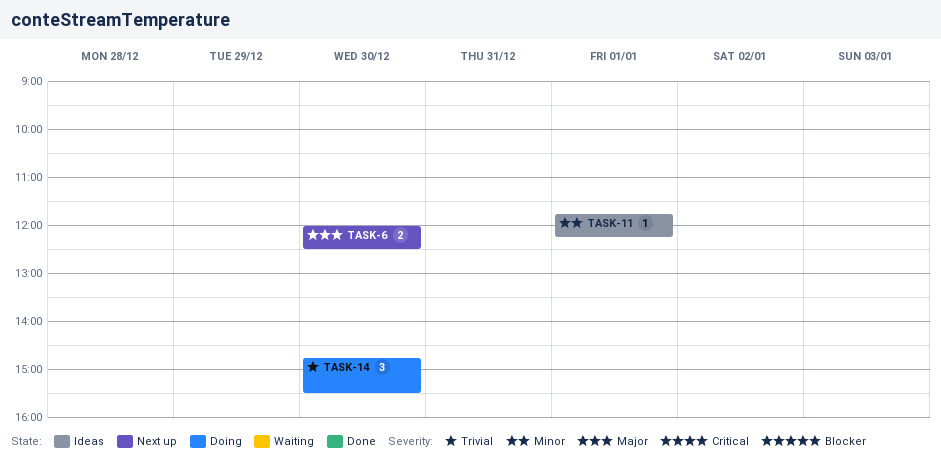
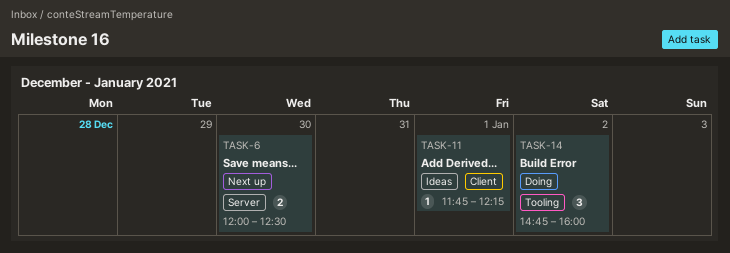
TASK-14, day: Dec 30 -> Jan 2
TASK-14, ends: 15:30 -> 16:00

